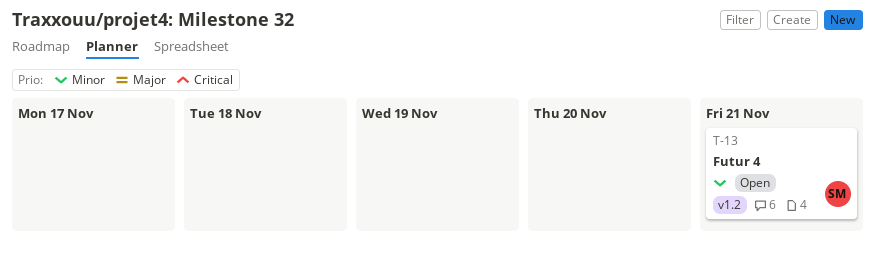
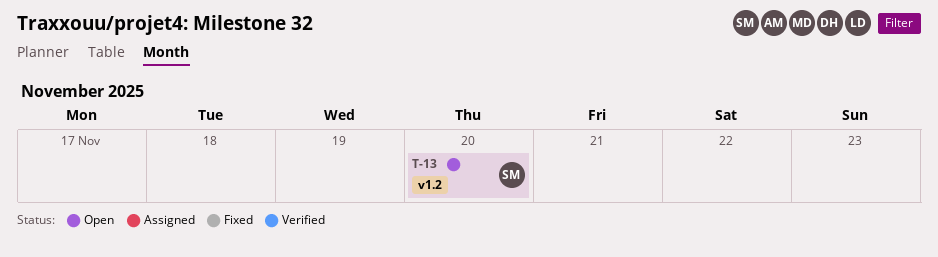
T-13, due: Nov 21 -> Nov 20

